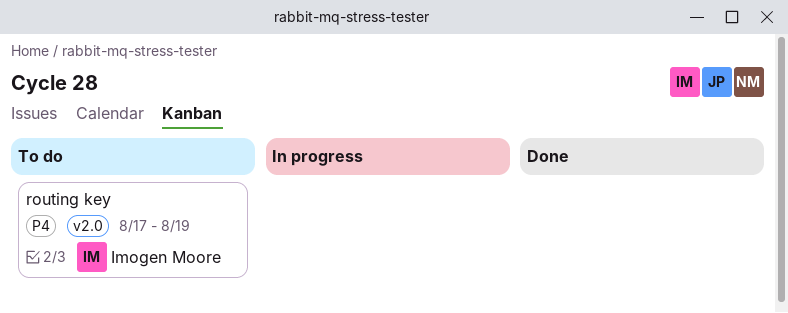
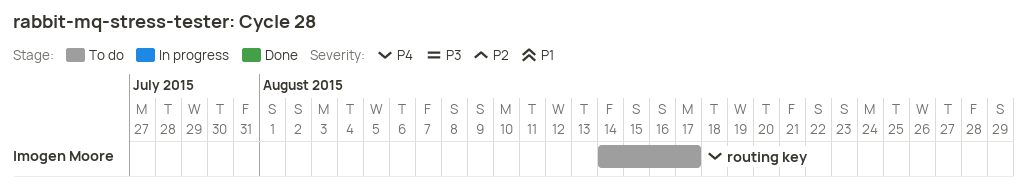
routing key, start: Aug 17 -> Aug 14
routing key, due: Aug 19 -> Aug 17

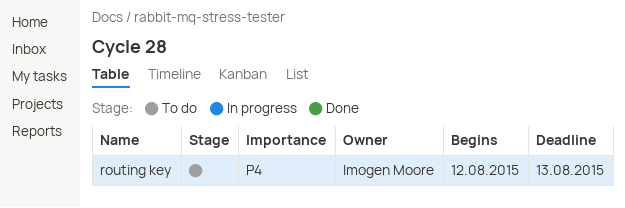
routing key, start: Aug 14 -> Aug 12
routing key, due: Aug 17 -> Aug 13

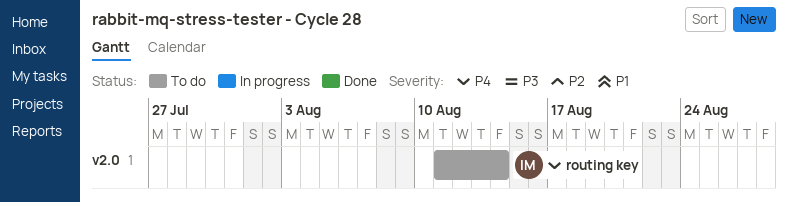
routing key, start: Aug 12 -> Aug 11
routing key, due: Aug 13 -> Aug 14

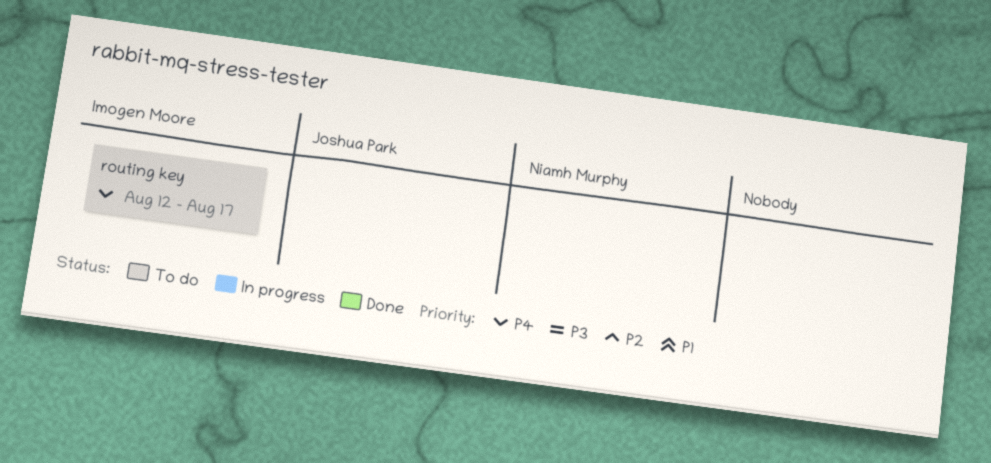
routing key, start: Aug 11 -> Aug 12
routing key, due: Aug 14 -> Aug 17

